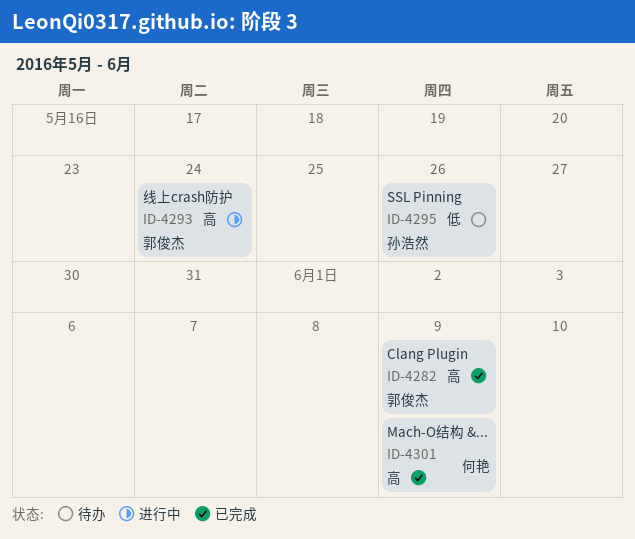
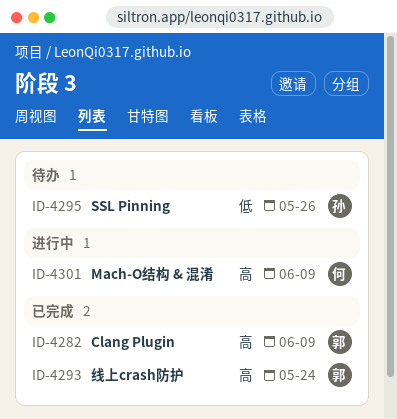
ID-4293, status: 进行中 -> 已完成
ID-4301, status: 已完成 -> 进行中

